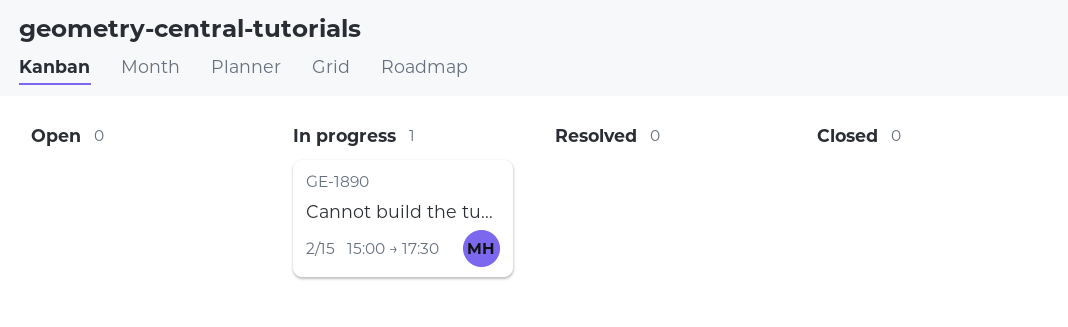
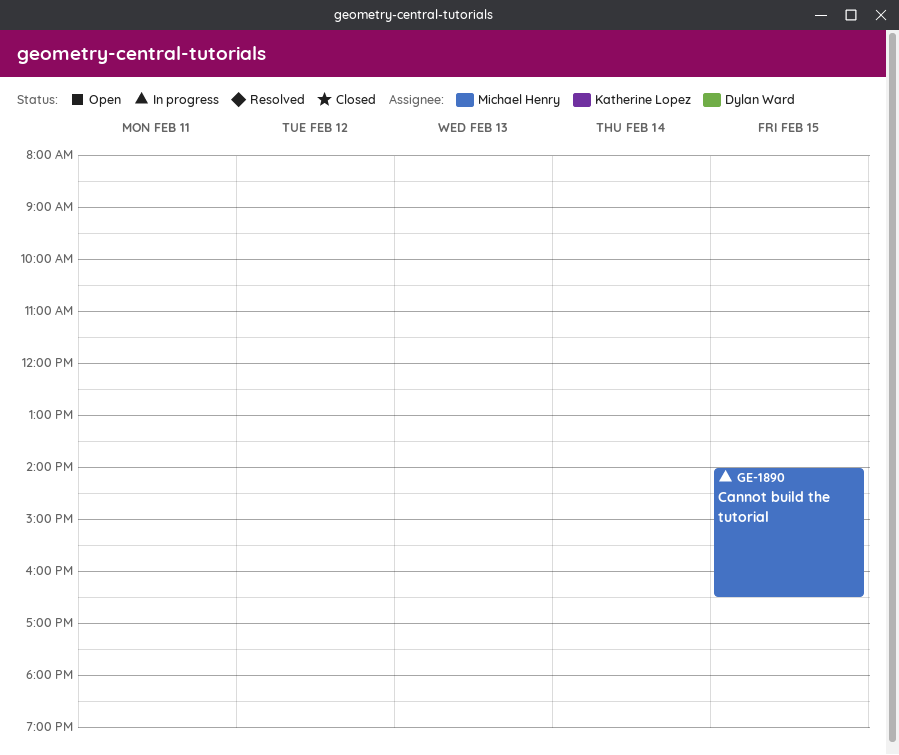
GE-1890, begins: 15:00 -> 14:00
GE-1890, ends: 17:30 -> 16:30

